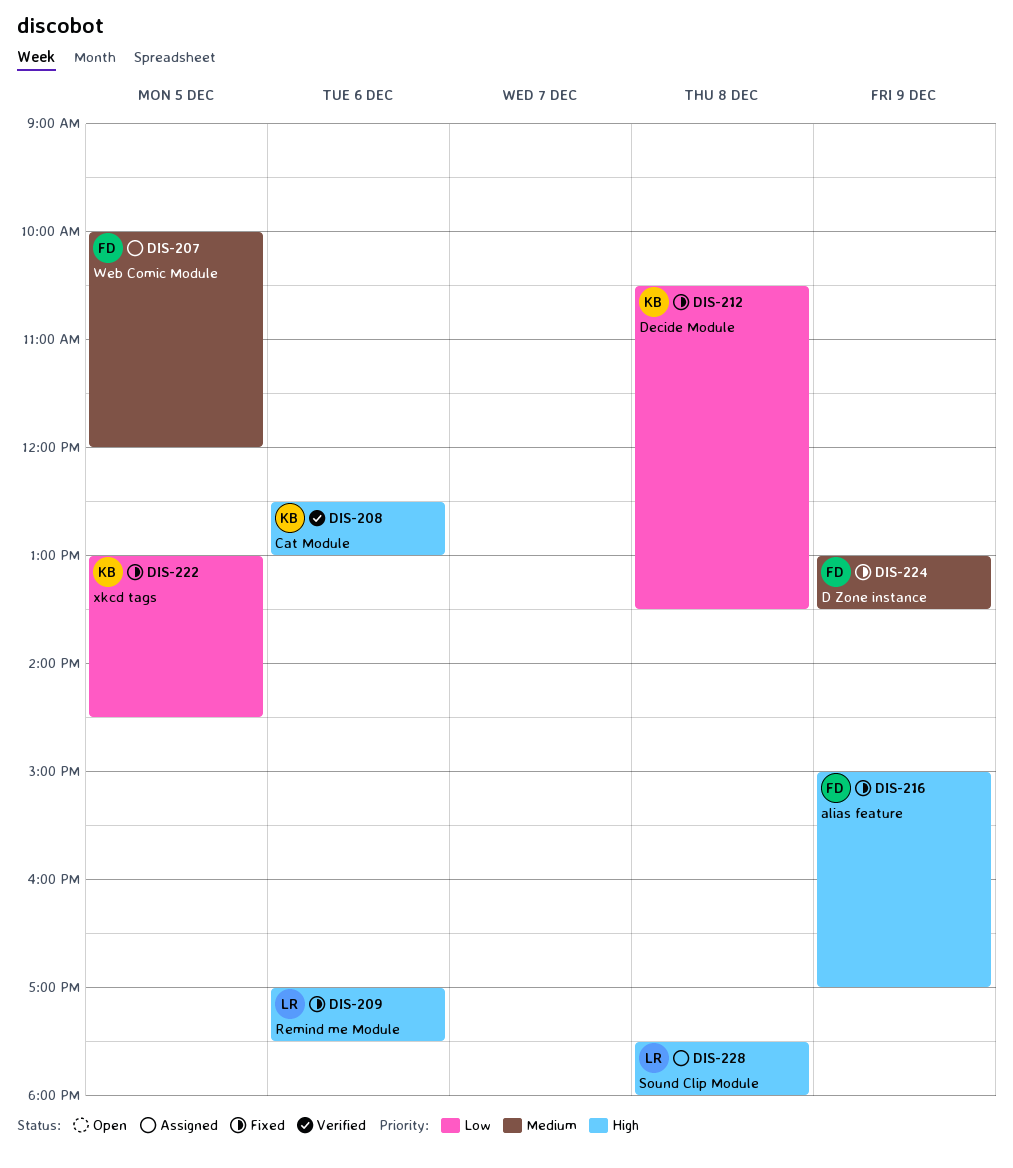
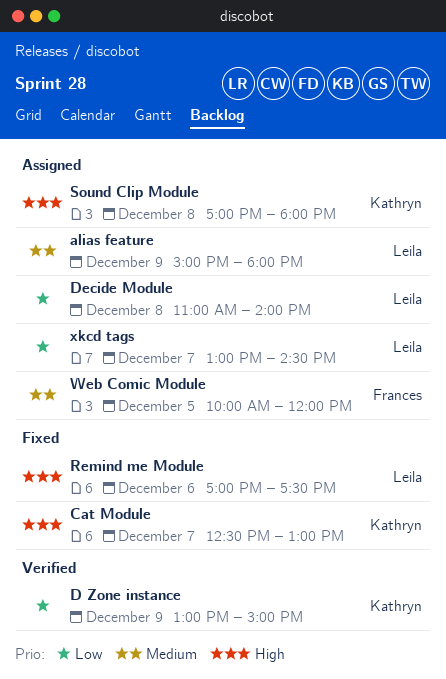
alias feature, status: Fixed -> Assigned
alias feature, owner: Frances -> Leila
alias feature, priority: High -> Medium
alias feature, ends: 17:00 -> 18:00
Cat Module, status: Verified -> Fixed
Cat Module, day: Dec 6 -> Dec 7
D Zone instance, status: Fixed -> Verified
D Zone instance, owner: Frances -> Kathryn
D Zone instance, priority: Medium -> Low
D Zone instance, ends: 13:30 -> 15:00
Decide Module, status: Fixed -> Assigned
Decide Module, owner: Kathryn -> Leila
Decide Module, begins: 10:30 -> 11:00
Decide Module, ends: 13:30 -> 14:00
Sound Clip Module, owner: Leila -> Kathryn
Sound Clip Module, begins: 17:30 -> 17:00
xkcd tags, status: Fixed -> Assigned
xkcd tags, owner: Kathryn -> Leila
xkcd tags, day: Dec 5 -> Dec 7

